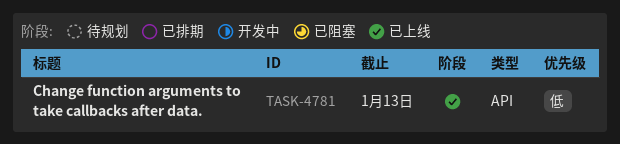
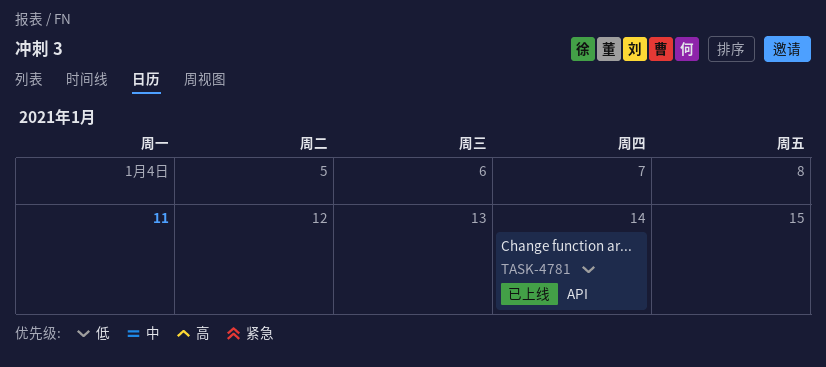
TASK-4781, due: Jan 13 -> Jan 14

